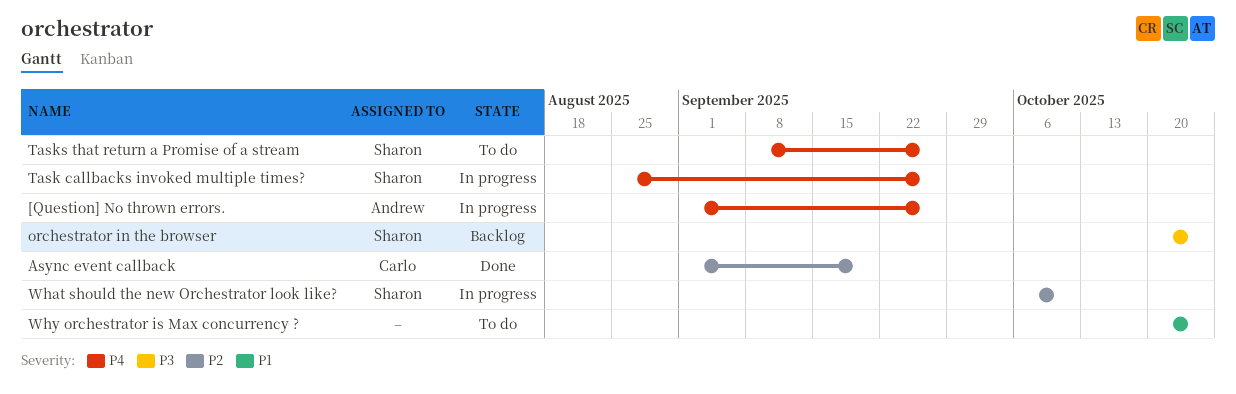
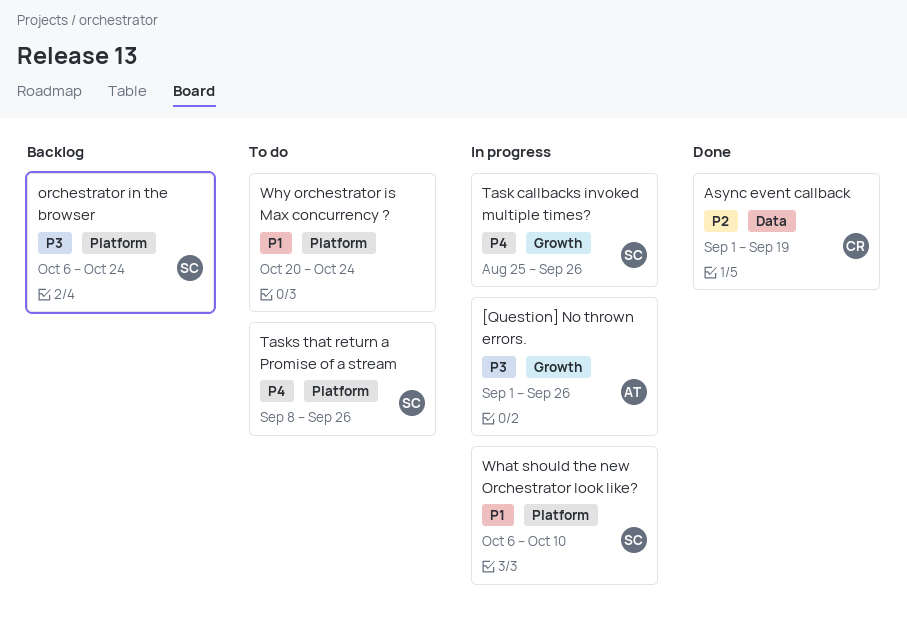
[Question] No thrown errors., priority: P4 -> P3
orchestrator in the browser, start: Oct 20 -> Oct 6
What should the new Orchestrator look like?, priority: P2 -> P1

